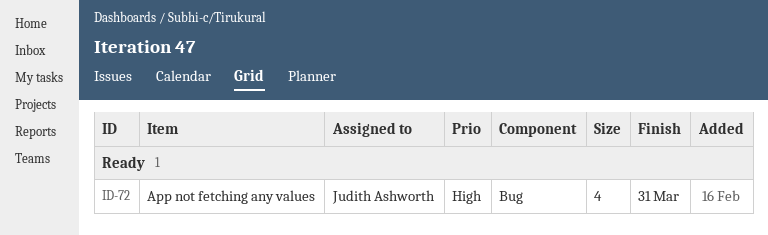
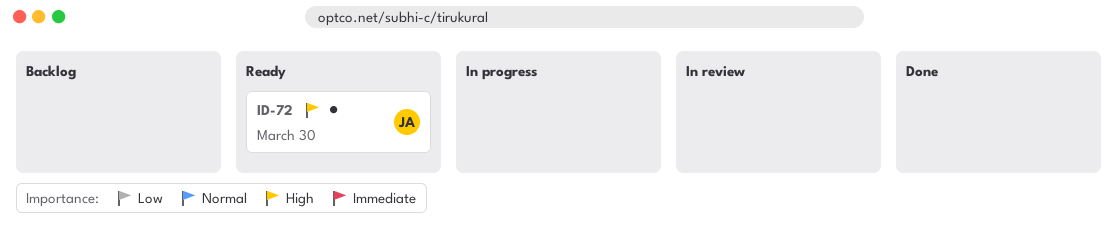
ID-72, estimate: 4 -> 1
ID-72, due: Mar 31 -> Mar 30

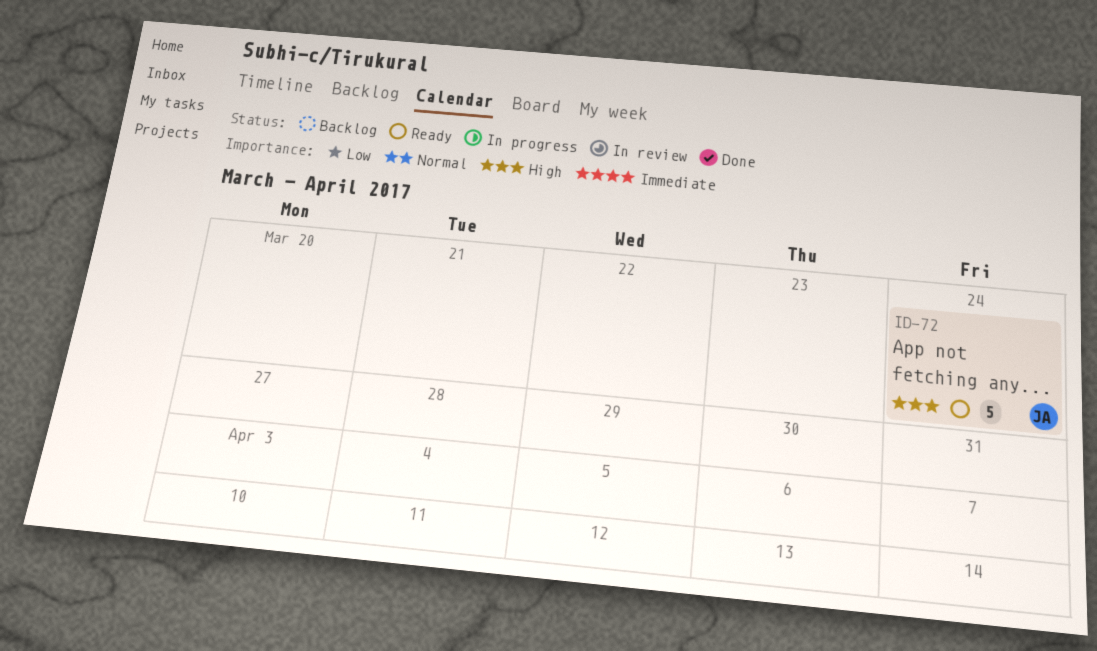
ID-72, estimate: 1 -> 5
ID-72, due: Mar 30 -> Mar 24

